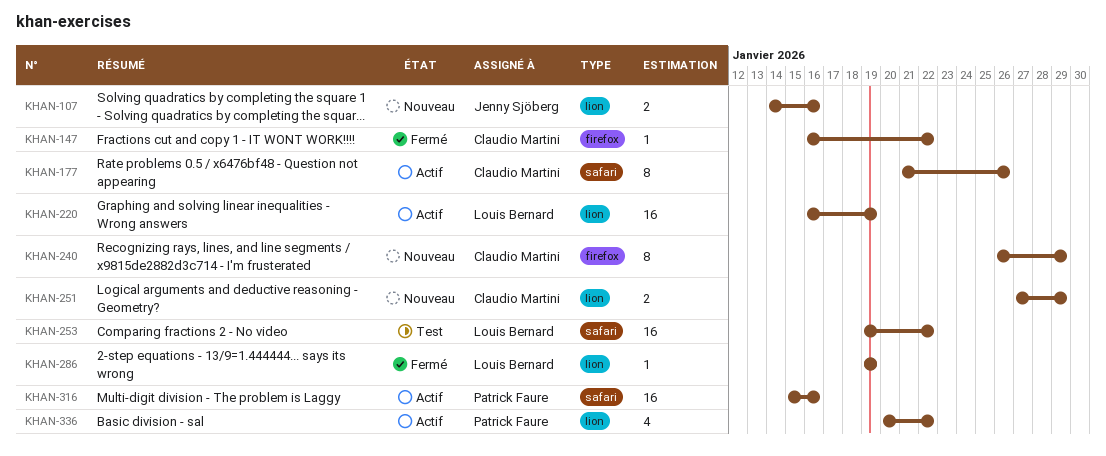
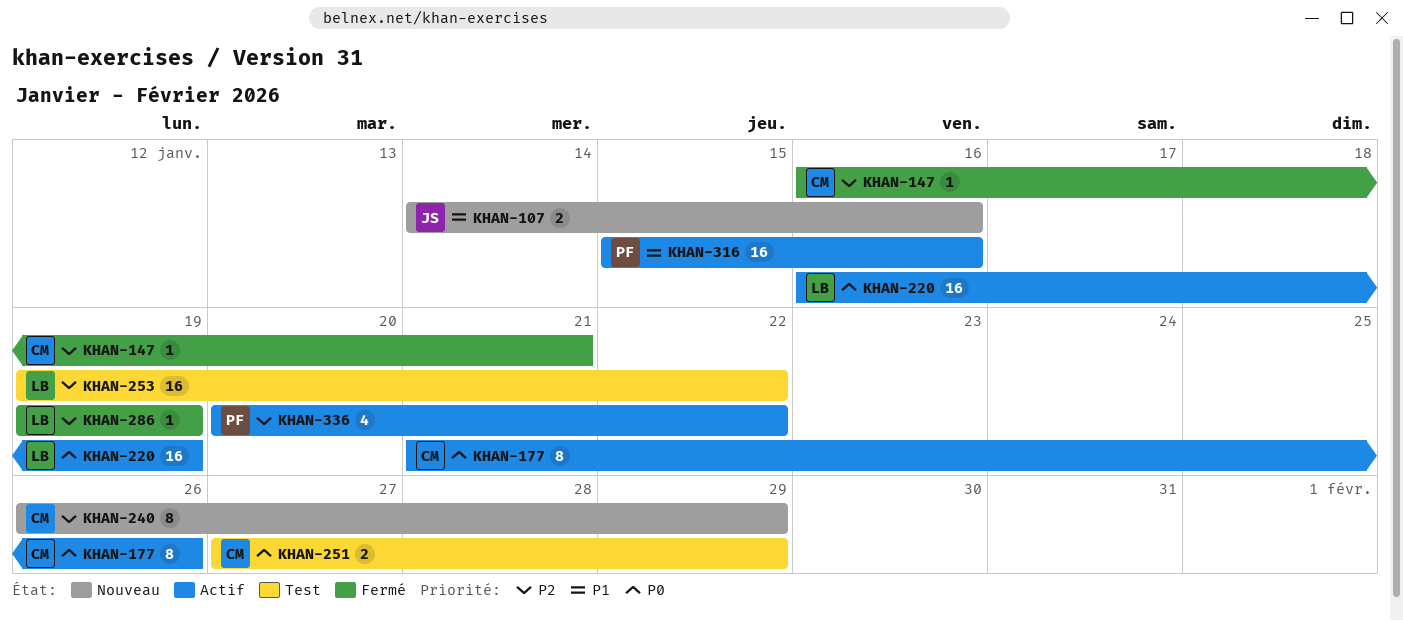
KHAN-147, due: Jan 22 -> Jan 21
KHAN-251, status: Nouveau -> Test

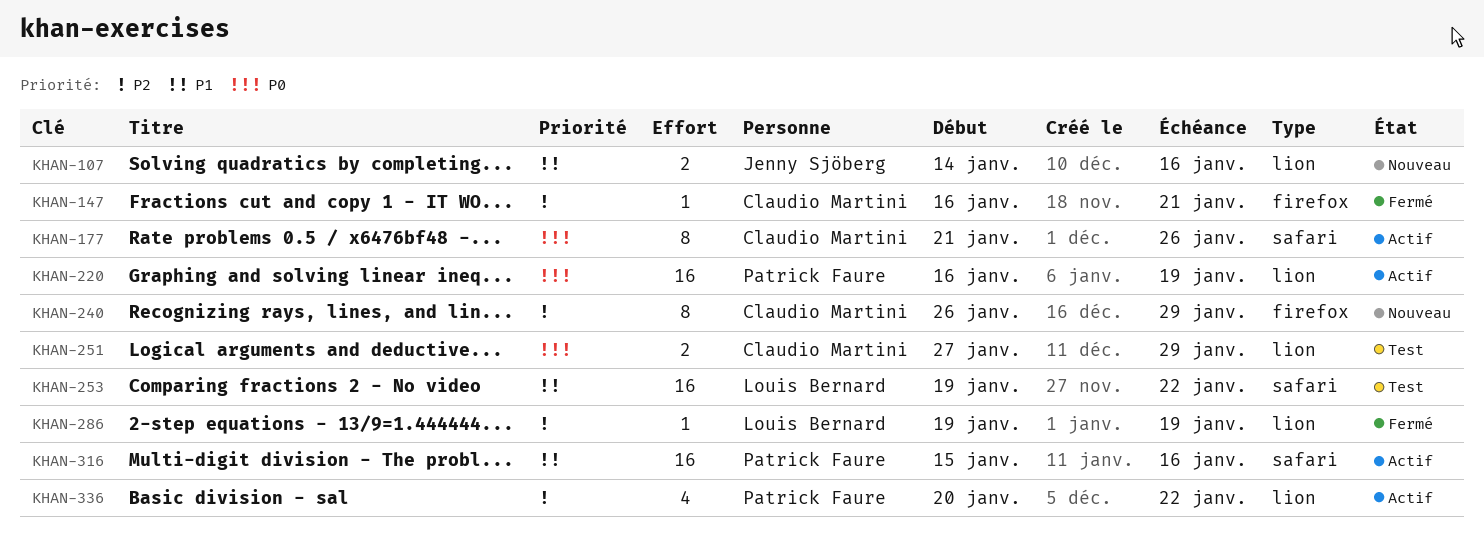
KHAN-220, owner: Louis Bernard -> Patrick Faure
KHAN-253, priority: P2 -> P1

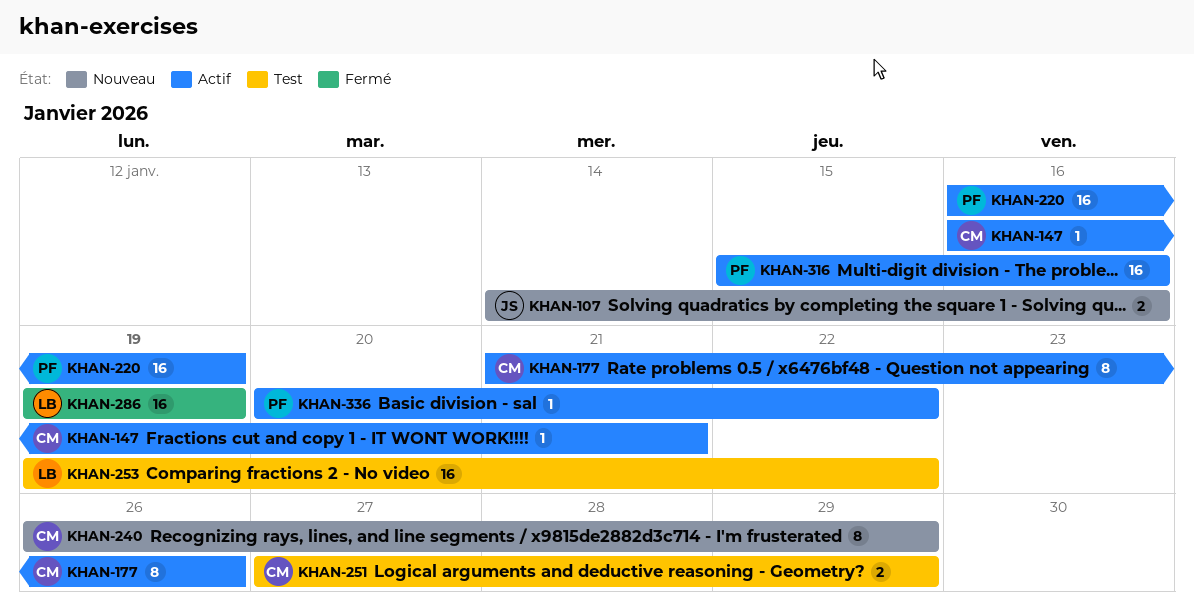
KHAN-147, status: Fermé -> Actif
KHAN-286, estimate: 1 -> 16
KHAN-336, estimate: 4 -> 1

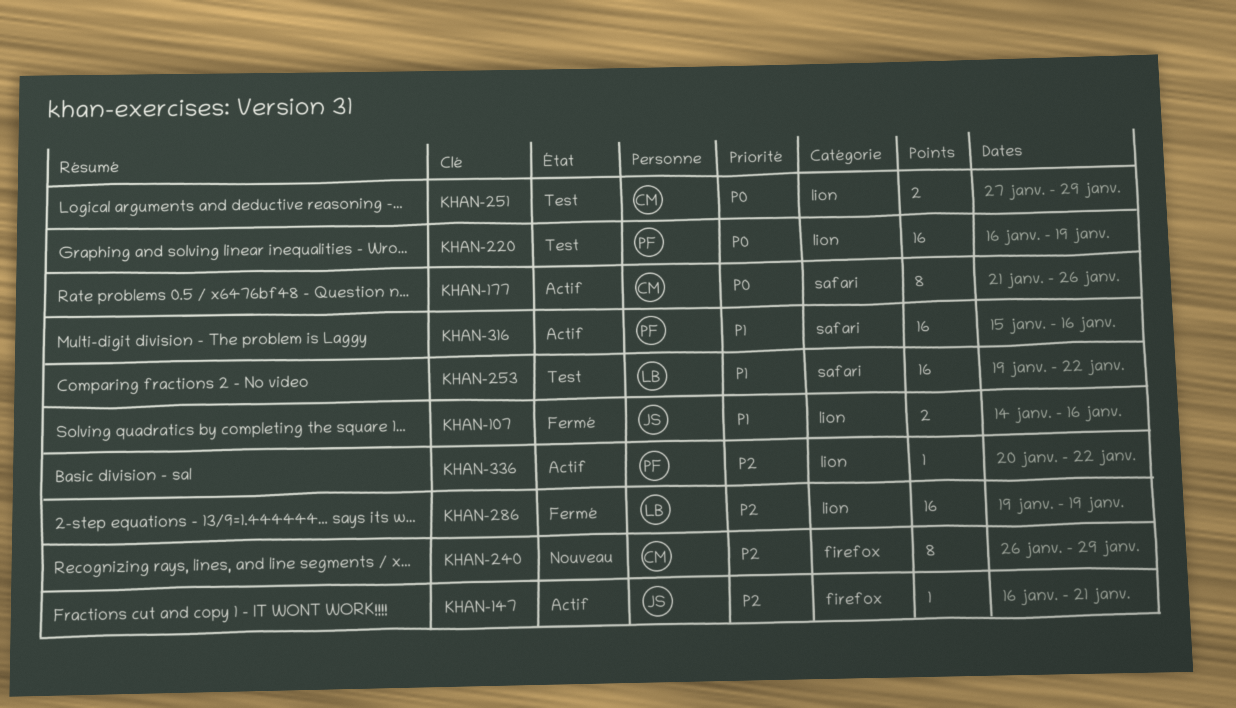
KHAN-107, status: Nouveau -> Fermé
KHAN-147, owner: CM -> JS
KHAN-220, status: Actif -> Test

